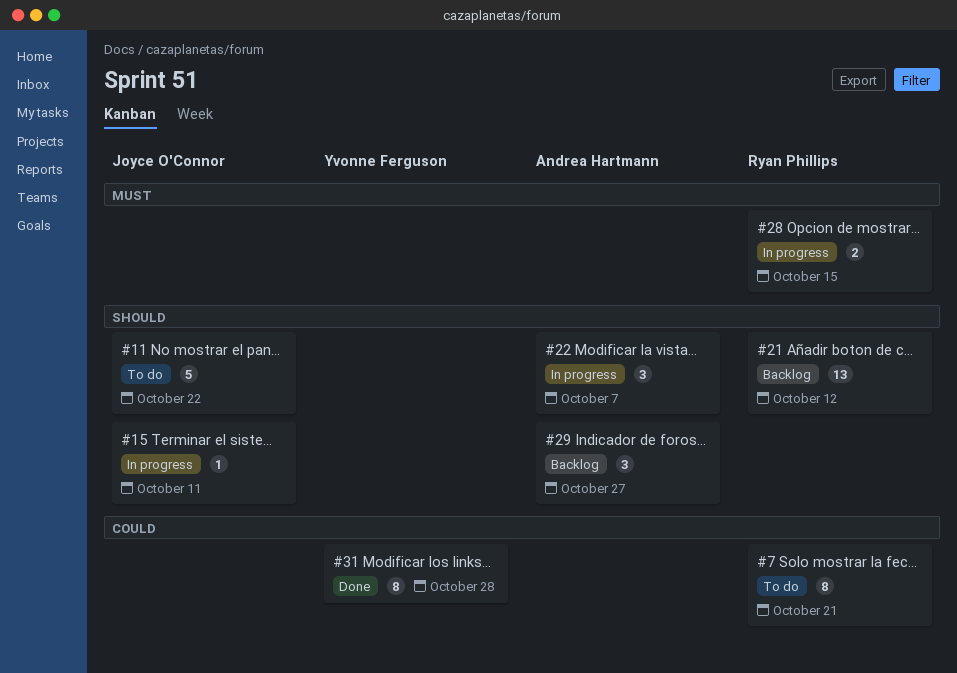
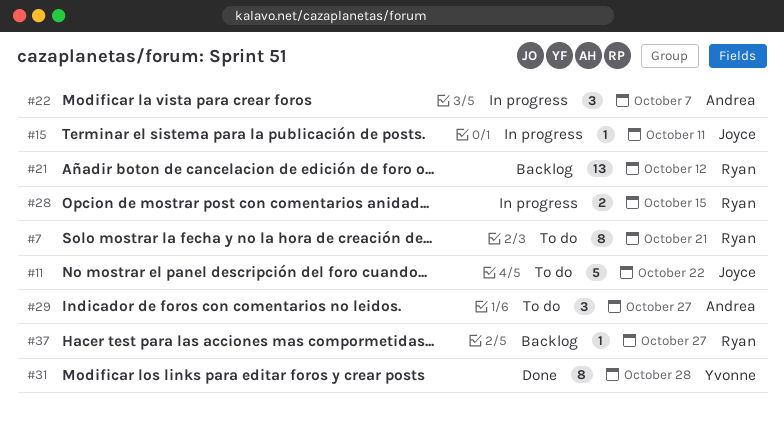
#29, status: Backlog -> To do
#37: none -> present

